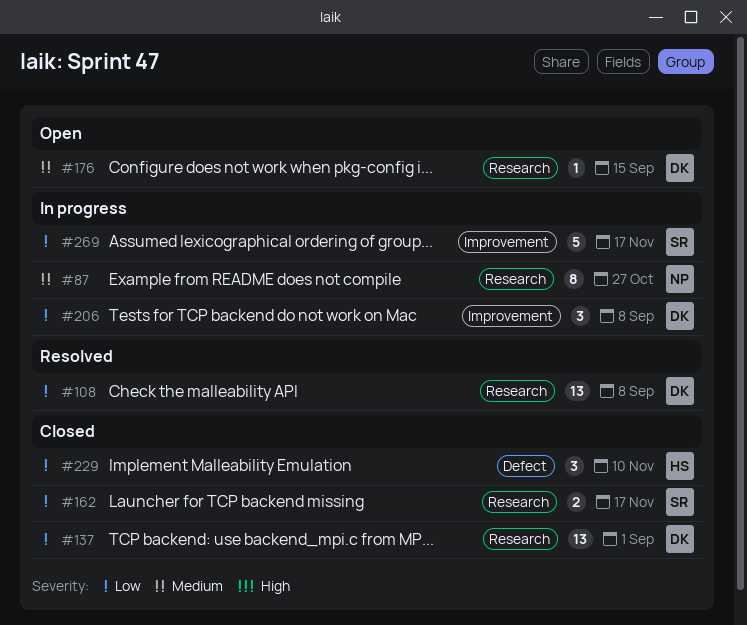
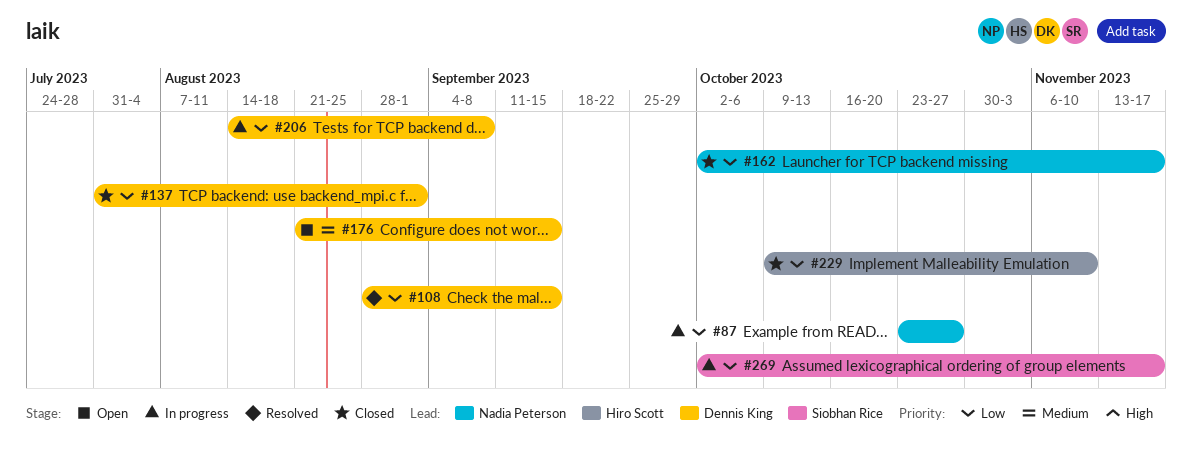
#87, priority: Medium -> Low
#108, due: Sep 8 -> Sep 15
#162, owner: Siobhan Rice -> Nadia Peterson

